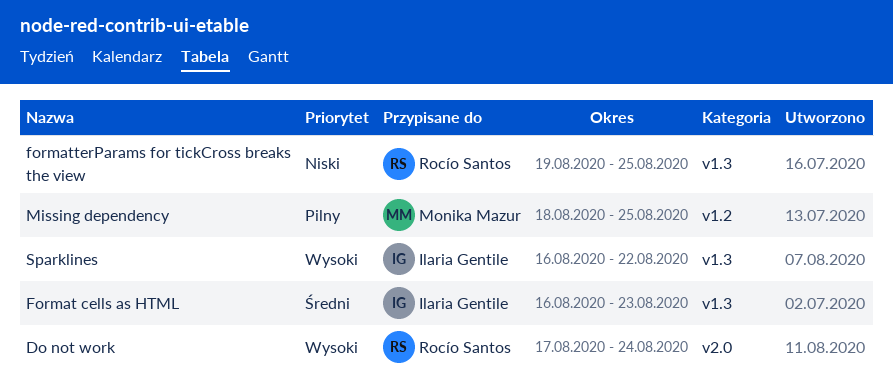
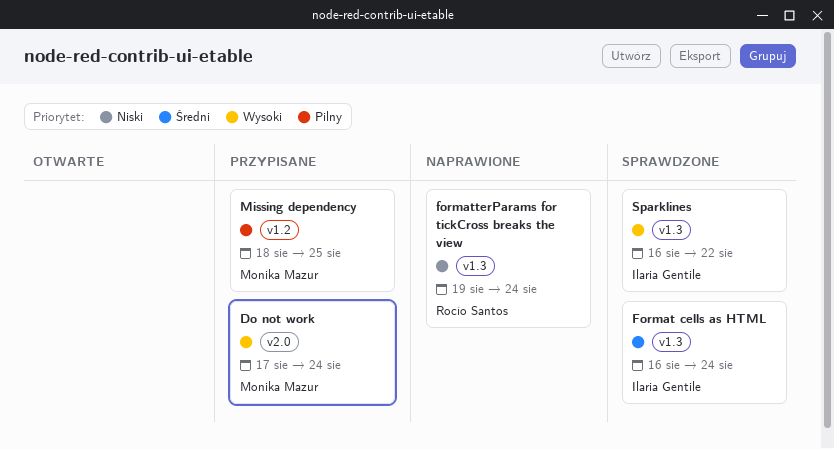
Do not work, owner: Rocío Santos -> Monika Mazur
Format cells as HTML, due: Aug 23 -> Aug 24
formatterParams for tickCross breaks the view, due: Aug 25 -> Aug 24

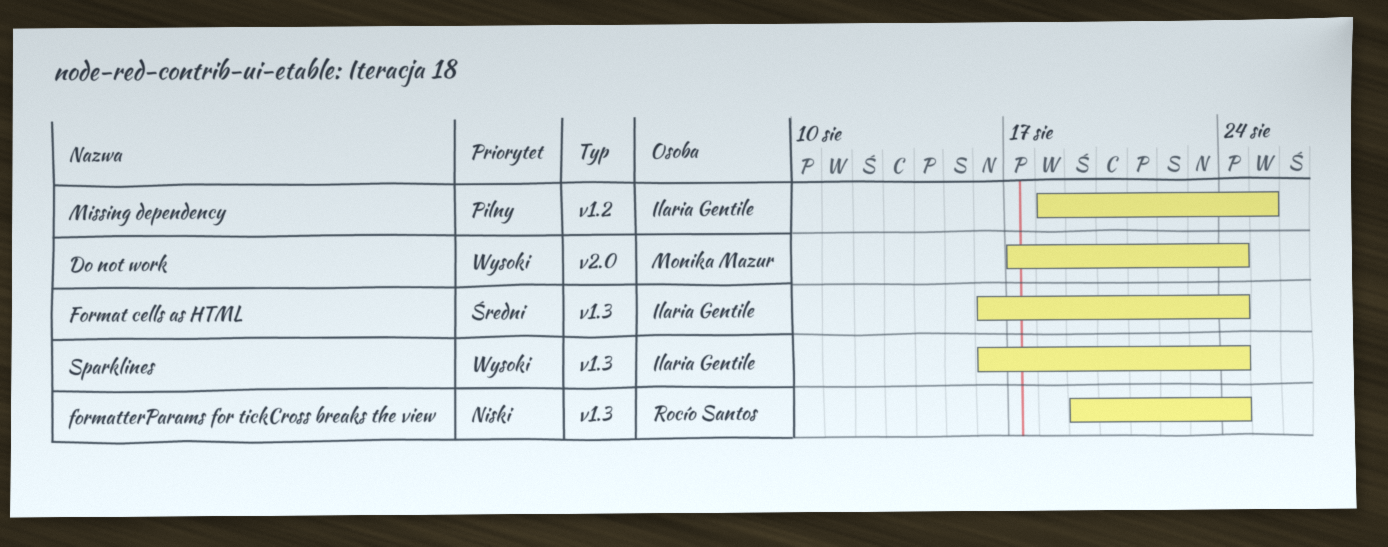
Missing dependency, owner: Monika Mazur -> Ilaria Gentile
Sparklines, due: Aug 22 -> Aug 24

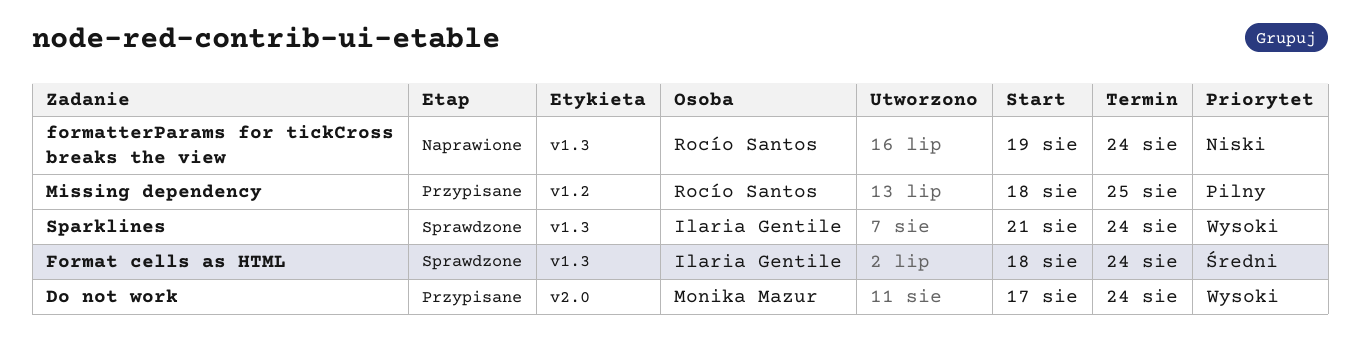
Format cells as HTML, start: Aug 16 -> Aug 18
Missing dependency, owner: Ilaria Gentile -> Rocío Santos
Sparklines, start: Aug 16 -> Aug 21

